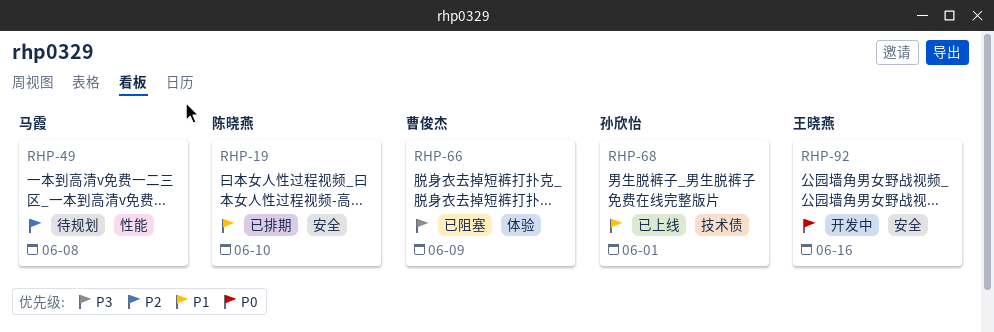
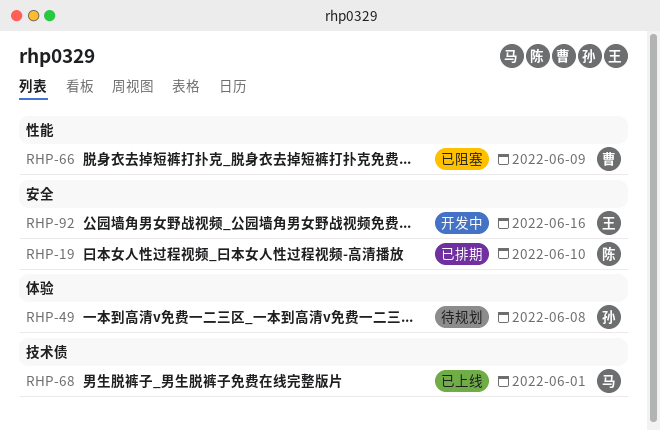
RHP-49, owner: 马霞 -> 孙欣怡
RHP-49, label: 性能 -> 体验
RHP-66, label: 体验 -> 性能
RHP-68, owner: 孙欣怡 -> 马霞

